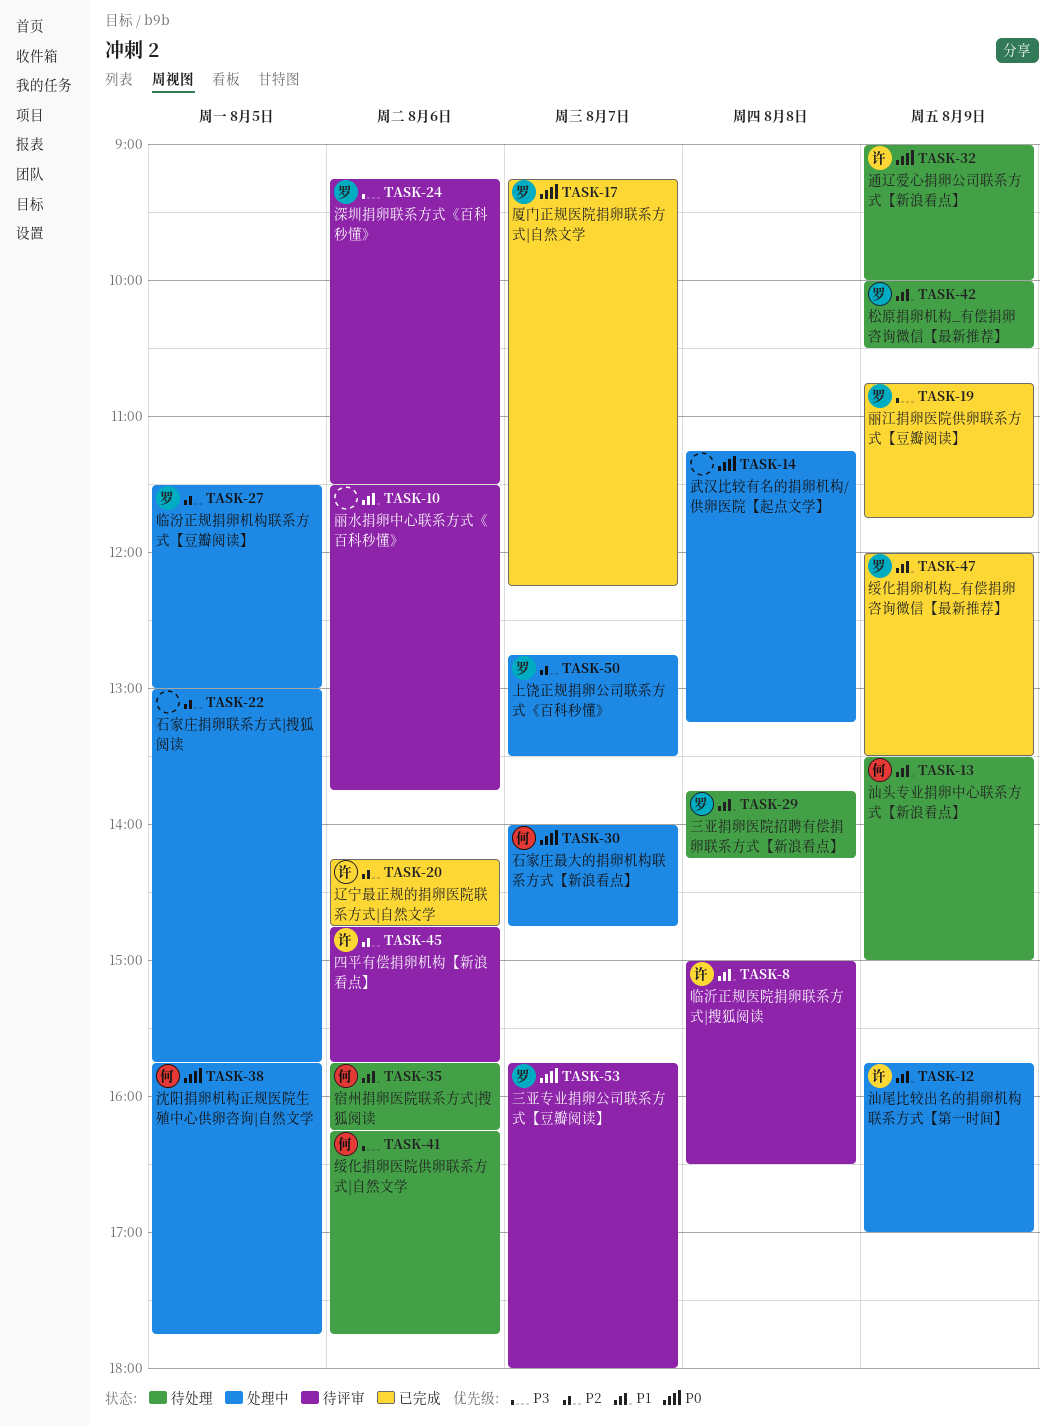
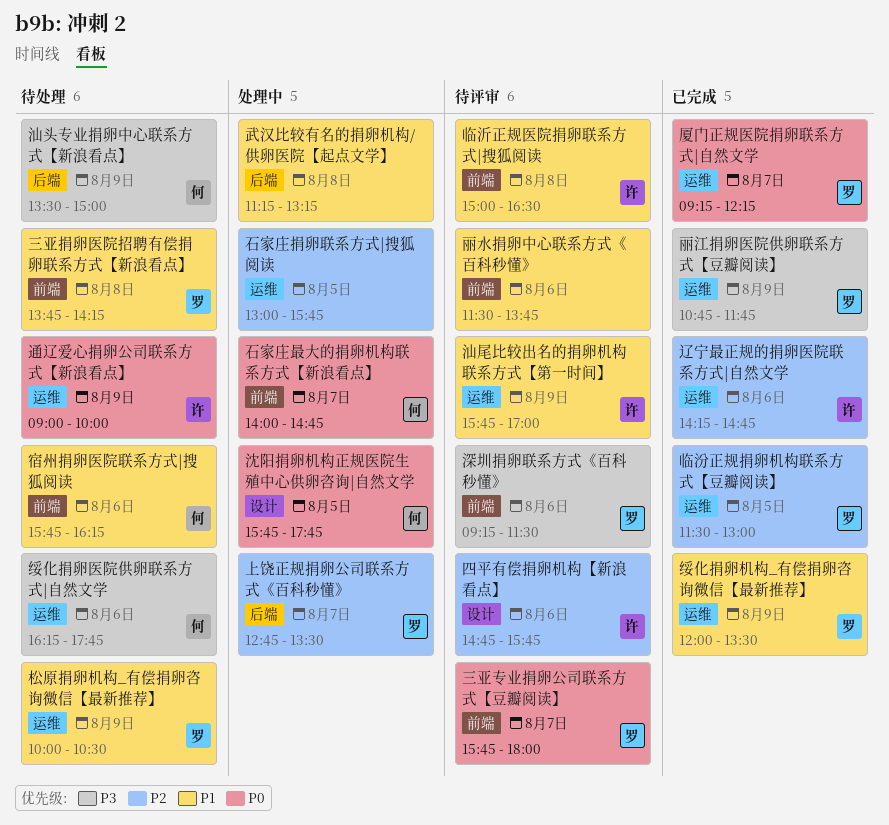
临汾正规捐卵机构联系方式【豆瓣阅读】, status: 处理中 -> 已完成
武汉比较有名的捐卵机构/供卵医院【起点文学】, priority: P0 -> P1
汕头专业捐卵中心联系方式【新浪看点】, priority: P1 -> P3
汕尾比较出名的捐卵机构联系方式【第一时间】, status: 处理中 -> 待评审

